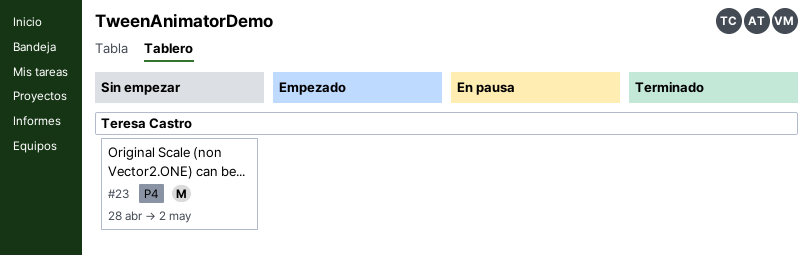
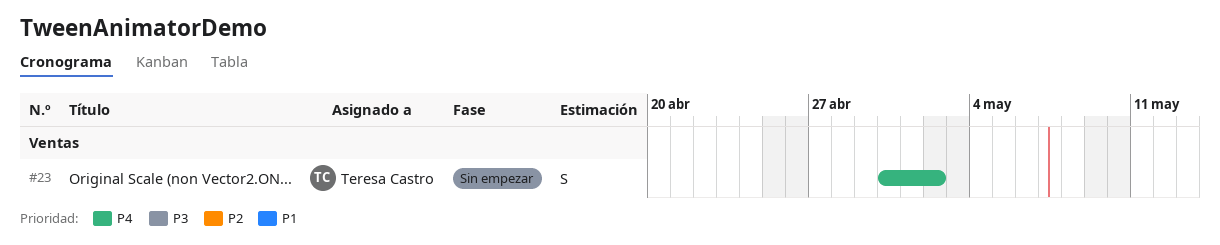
#23, estimate: M -> S
#23, start: Apr 28 -> Apr 30

